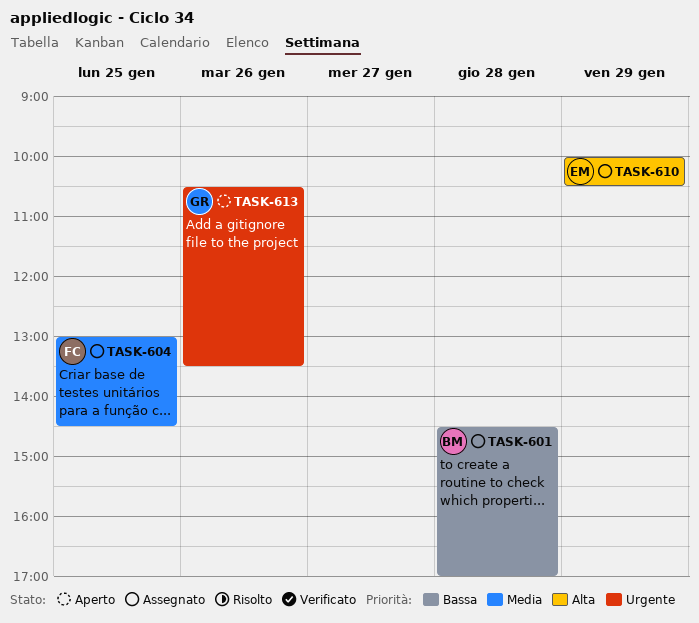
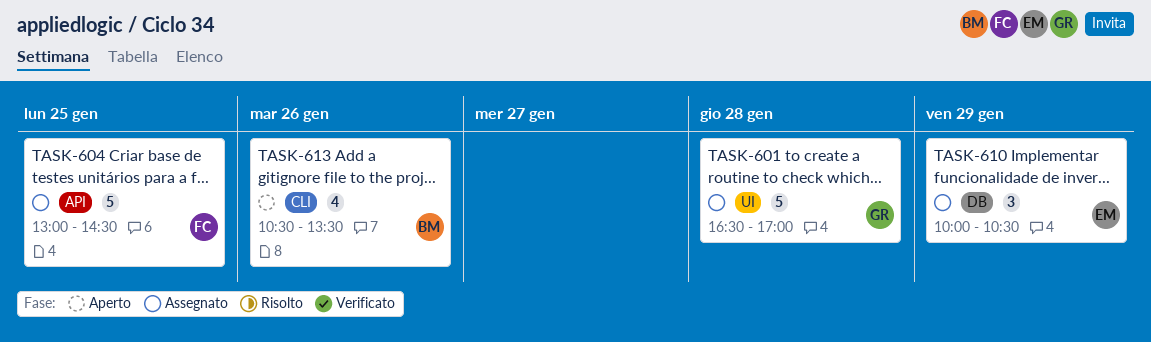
TASK-601, owner: BM -> GR
TASK-601, begins: 14:30 -> 16:30
TASK-613, owner: GR -> BM

